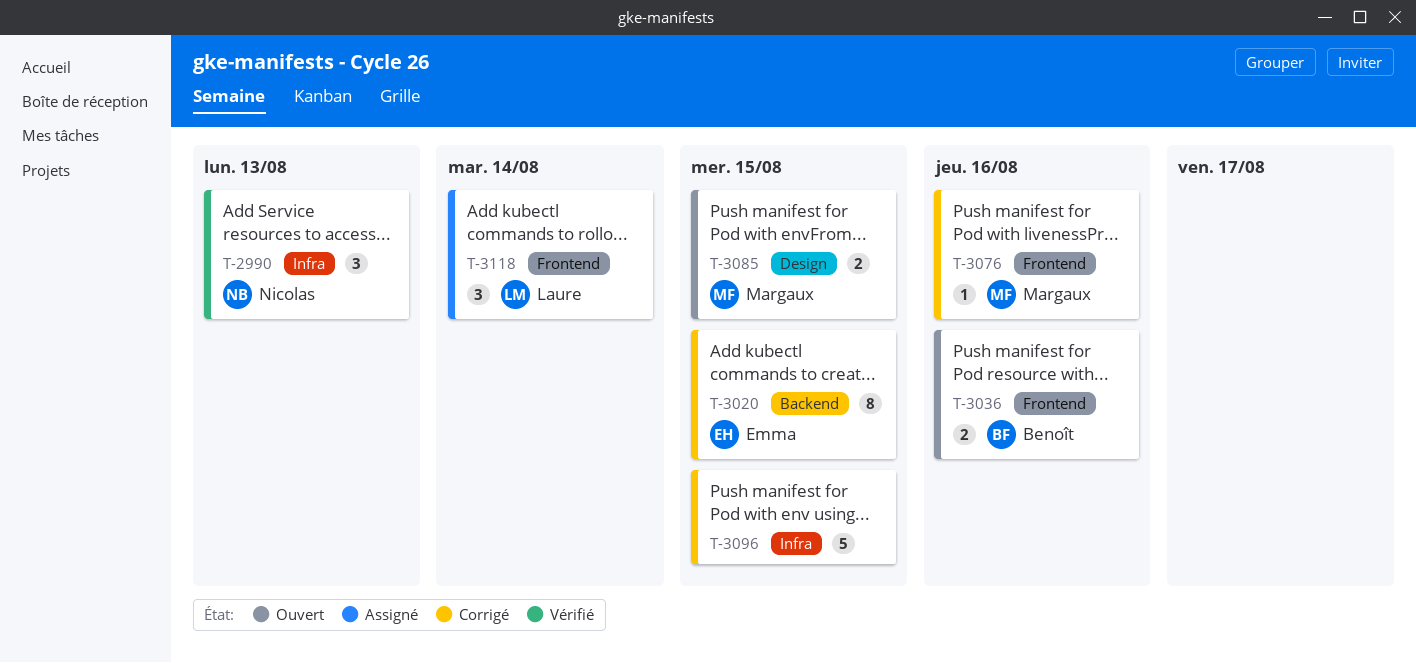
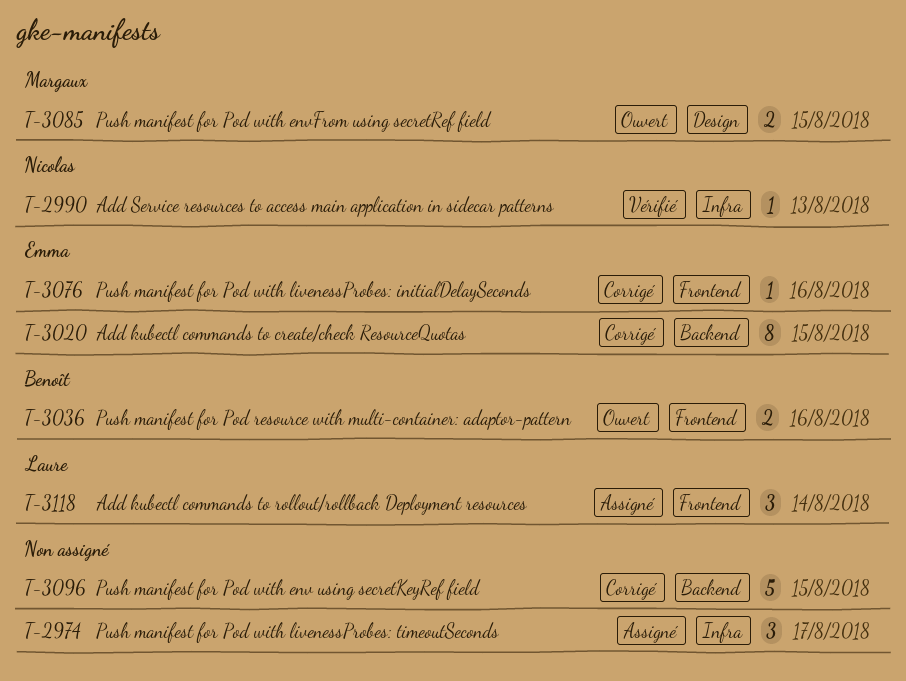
T-2974: none -> present
T-2990, estimate: 3 -> 1
T-3076, owner: Margaux -> Emma
T-3096, label: Infra -> Backend

